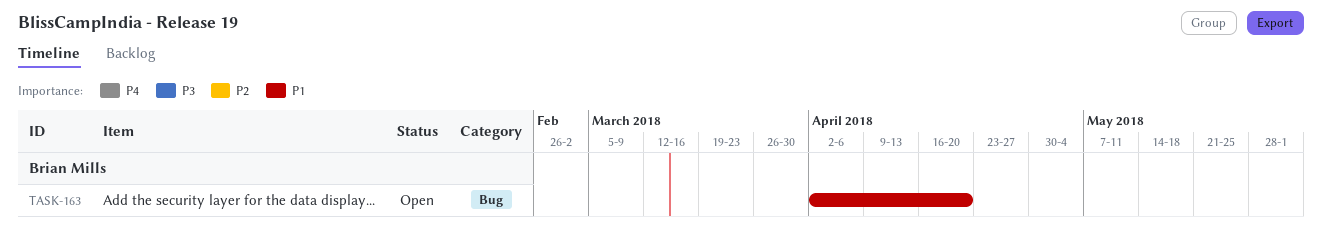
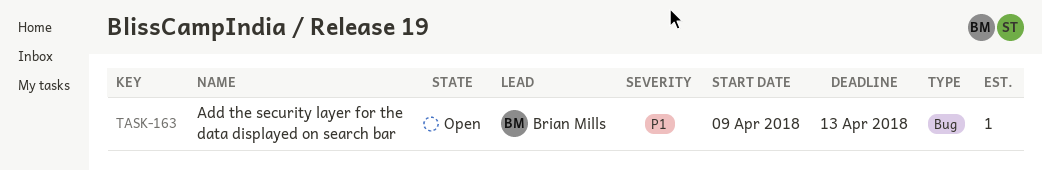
TASK-163, start: Apr 2 -> Apr 9
TASK-163, due: Apr 20 -> Apr 13

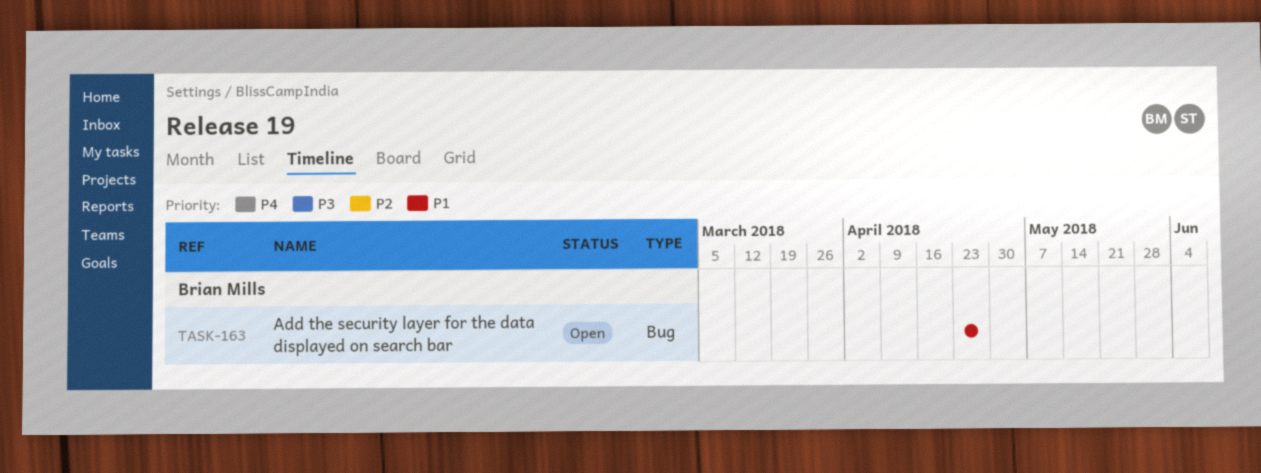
TASK-163, start: Apr 9 -> Apr 23
TASK-163, due: Apr 13 -> Apr 27

